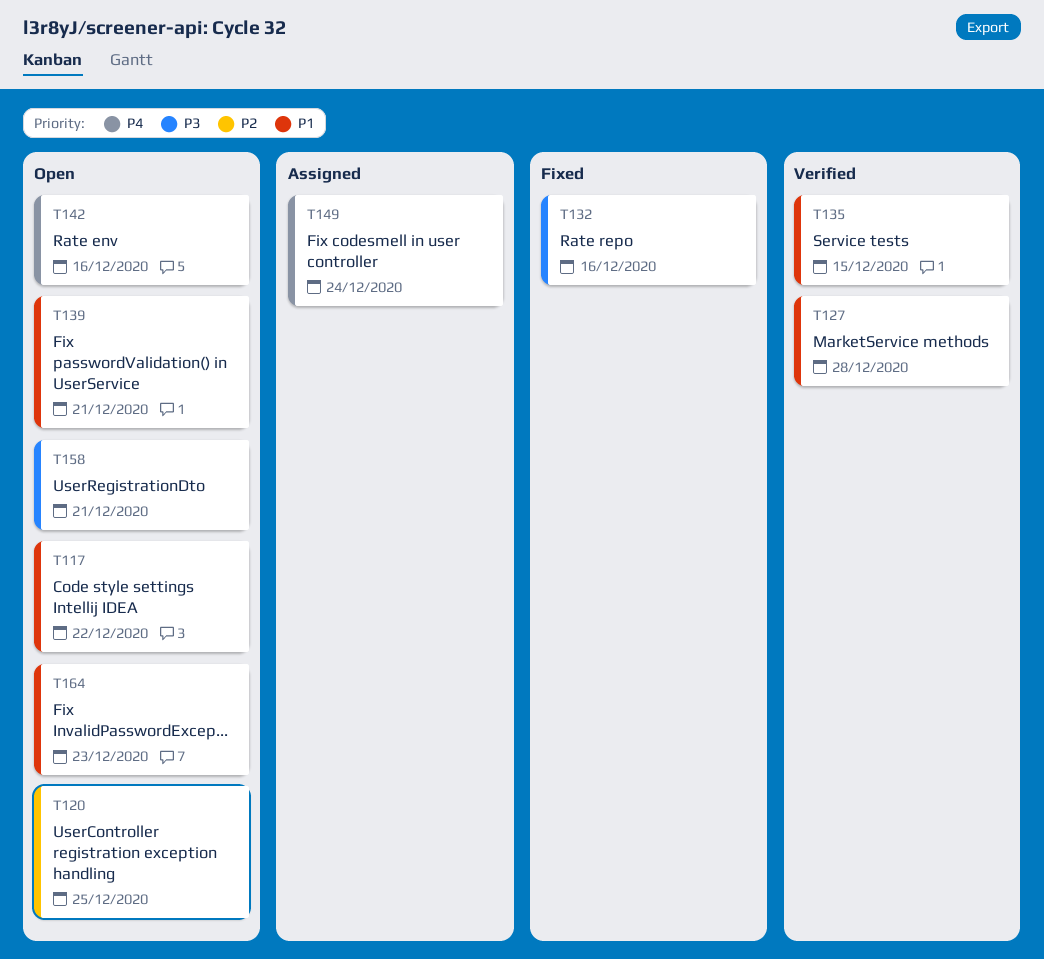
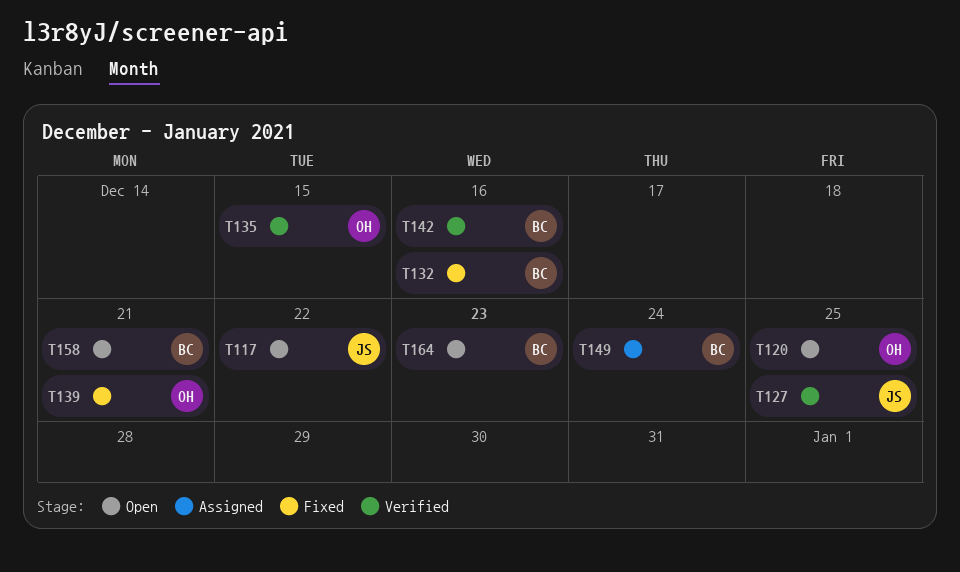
T127, due: Dec 28 -> Dec 25
T139, status: Open -> Fixed
T142, status: Open -> Verified

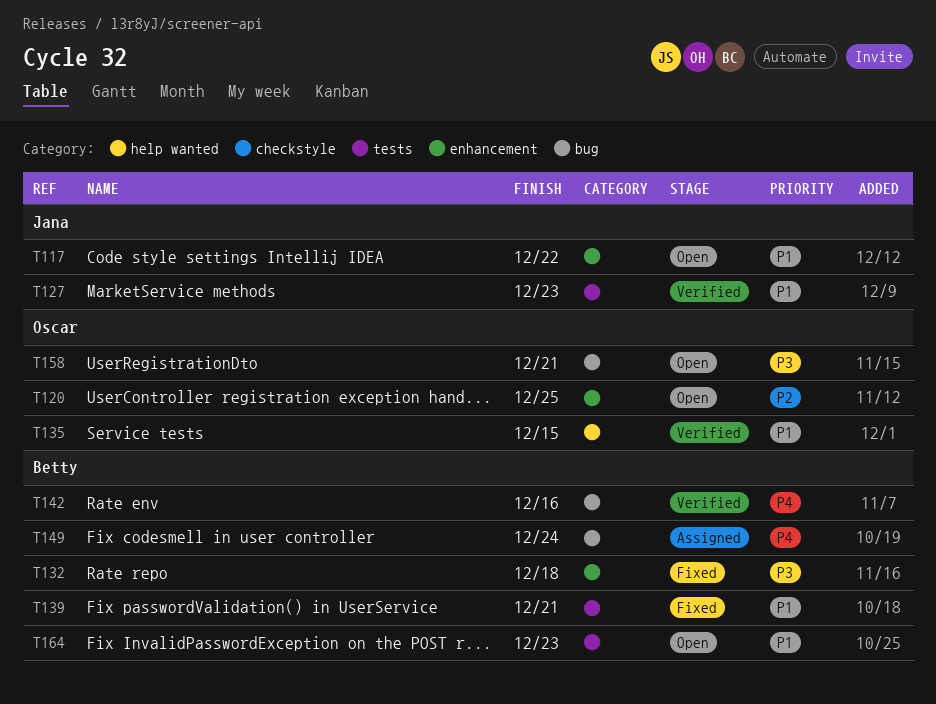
T127, due: Dec 25 -> Dec 23
T132, due: Dec 16 -> Dec 18
T139, owner: Oscar -> Betty
T158, owner: Betty -> Oscar

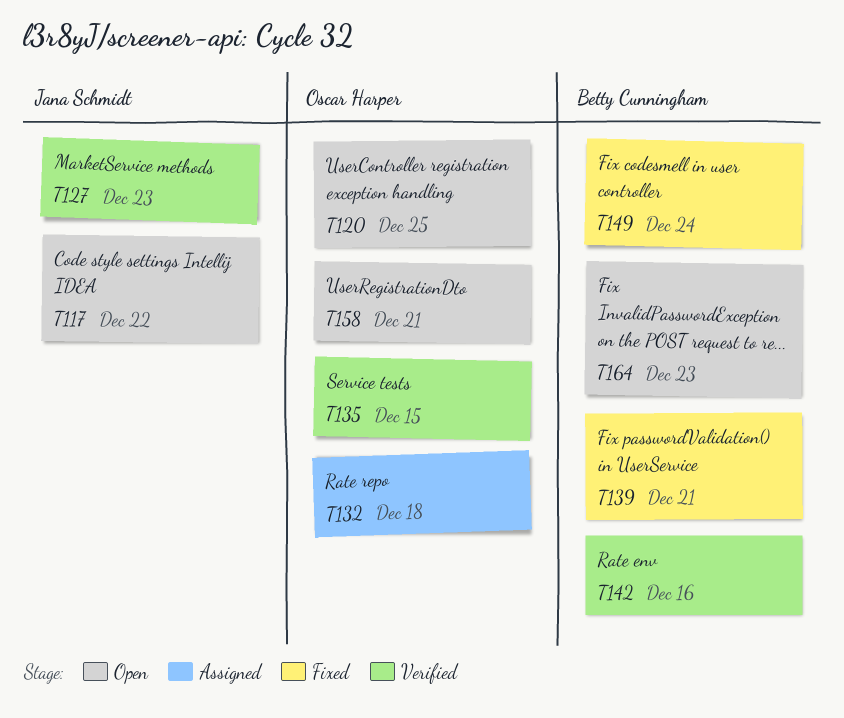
T132, status: Fixed -> Assigned
T132, owner: Betty Cunningham -> Oscar Harper
T149, status: Assigned -> Fixed

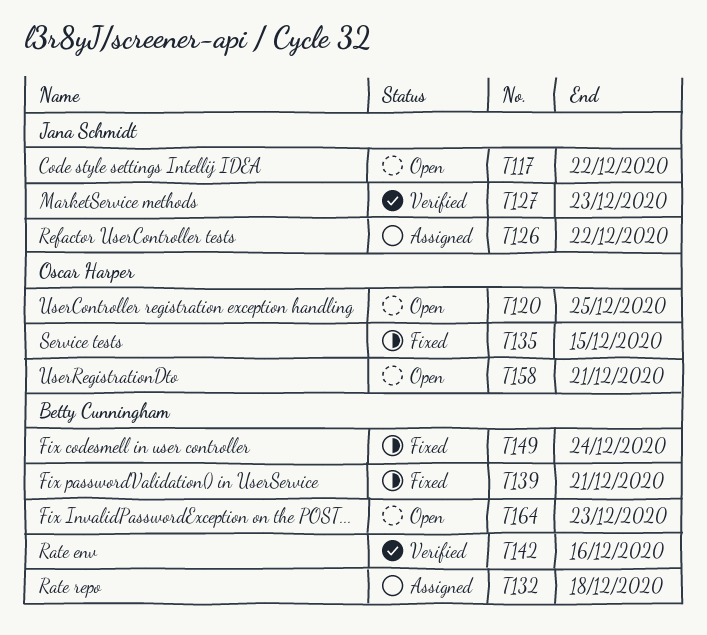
T126: none -> present
T132, owner: Oscar Harper -> Betty Cunningham
T135, status: Verified -> Fixed

